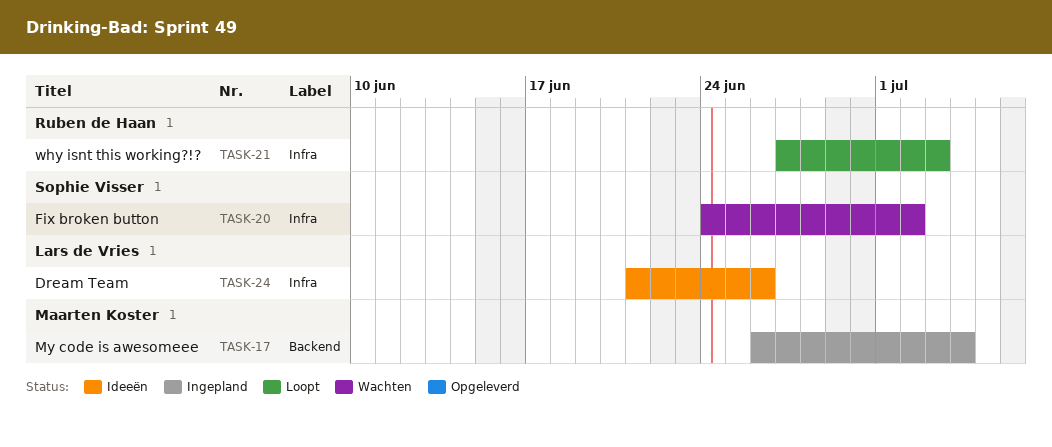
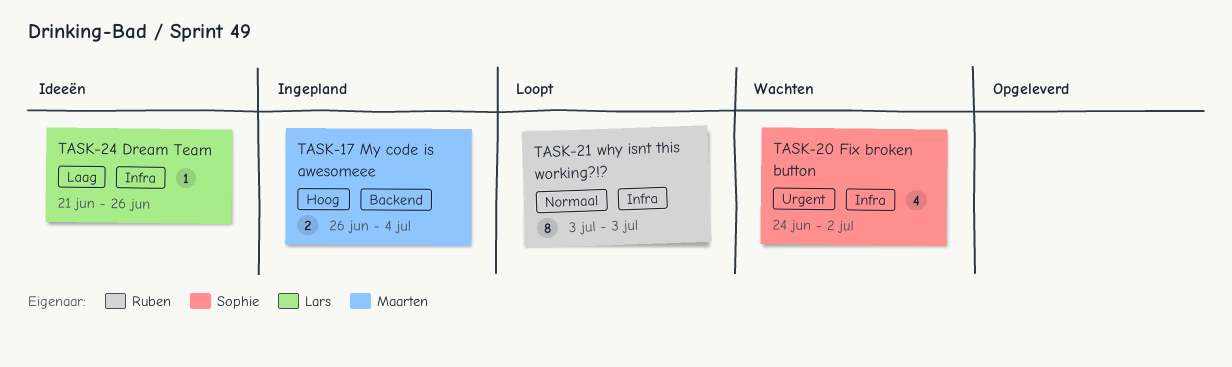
TASK-21, start: Jun 27 -> Jul 3

